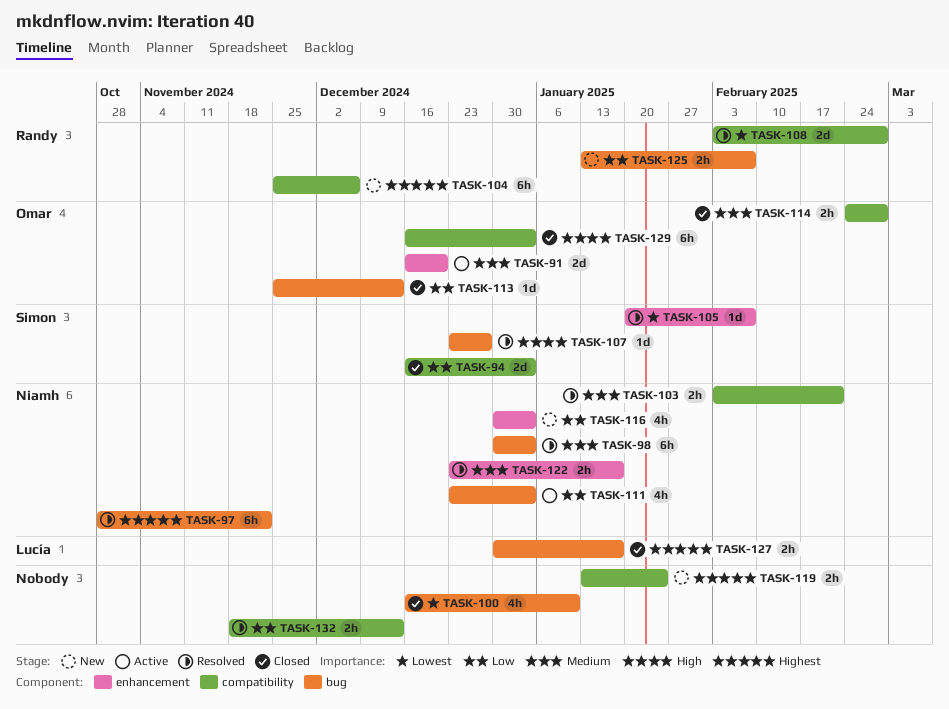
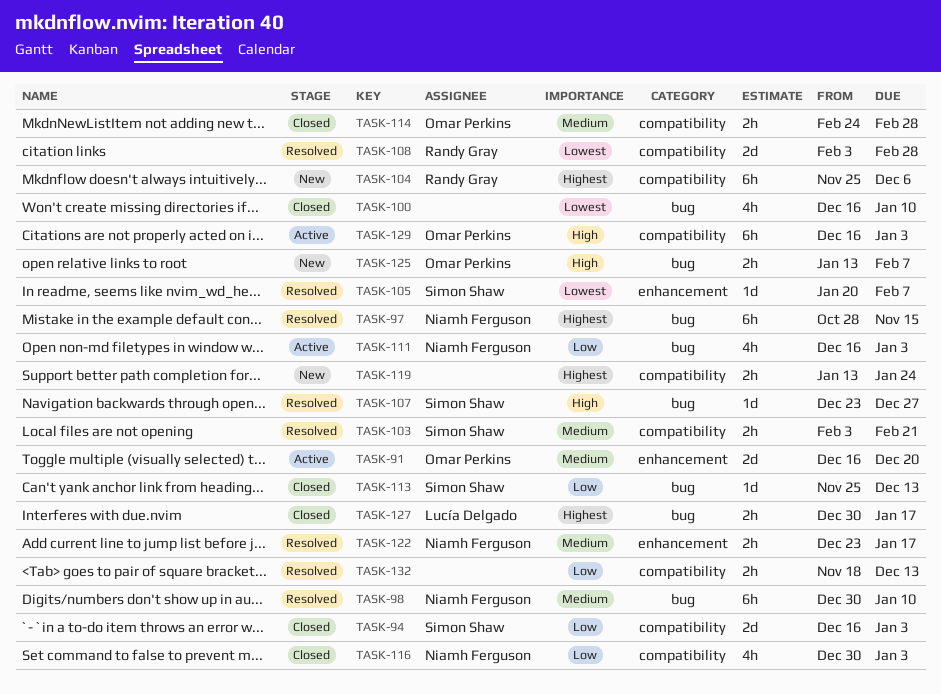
TASK-97, due: Nov 22 -> Nov 15
TASK-98, due: Jan 3 -> Jan 10
TASK-103, owner: Niamh Ferguson -> Simon Shaw
TASK-111, start: Dec 23 -> Dec 16
TASK-113, owner: Omar Perkins -> Simon Shaw
TASK-116, status: New -> Closed
TASK-116, label: enhancement -> compatibility
TASK-125, owner: Randy Gray -> Omar Perkins
TASK-125, priority: Low -> High
TASK-129, status: Closed -> Active

